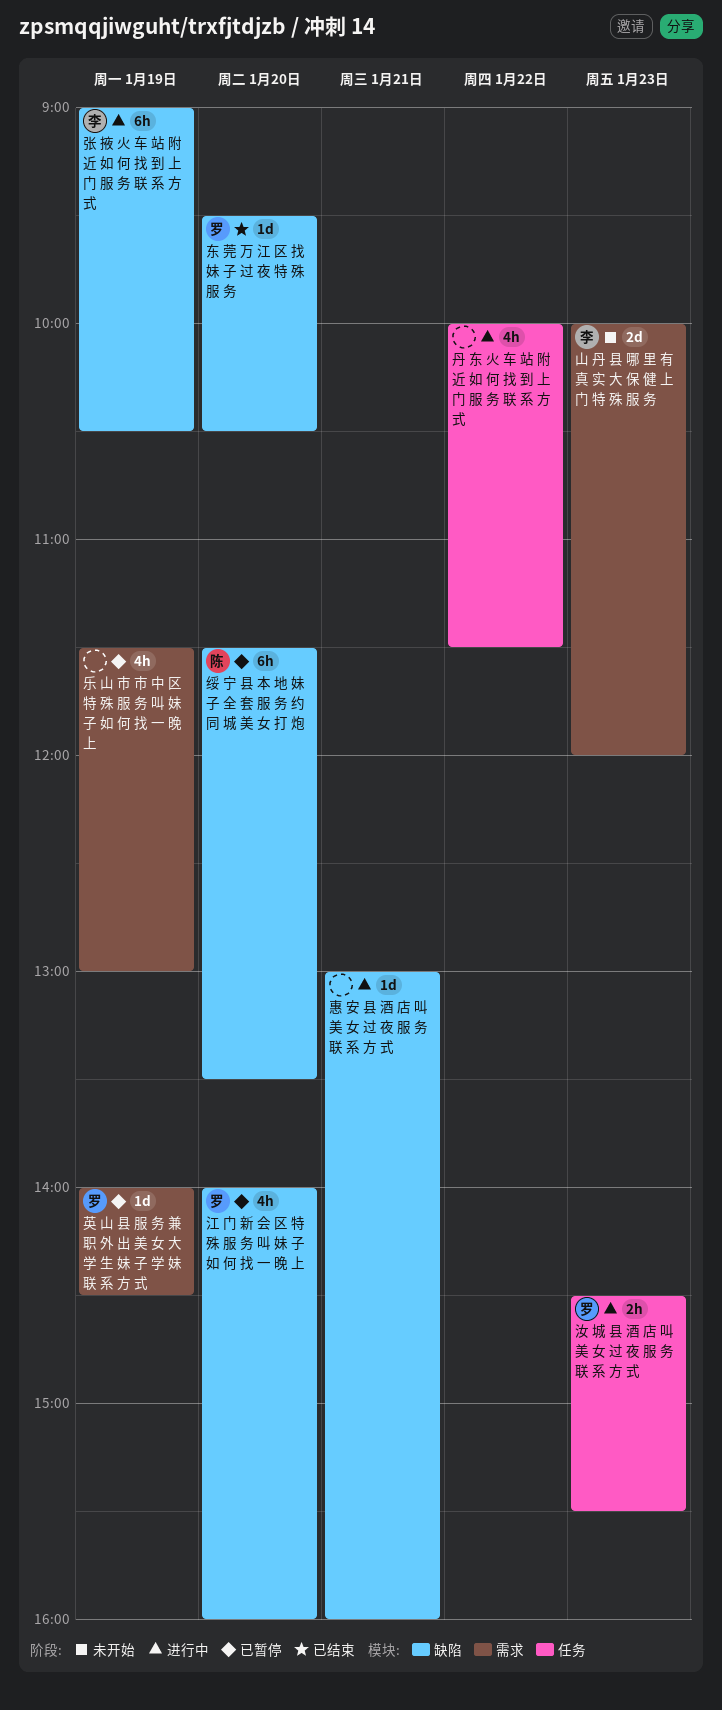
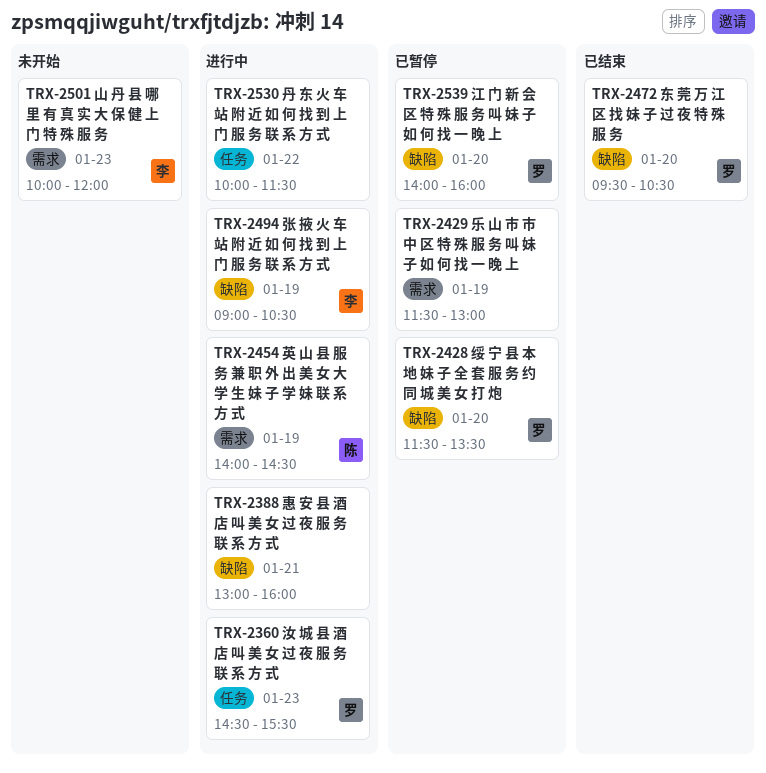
绥 宁 县 本 地 妹 子 全 套 服 务 约 同 城 美 女 打 炮, owner: 陈 -> 罗
英 山 县 服 务 兼 职 外 出 美 女 大 学 生 妹 子 学 妹 联 系 方 式, status: 已暂停 -> 进行中
英 山 县 服 务 兼 职 外 出 美 女 大 学 生 妹 子 学 妹 联 系 方 式, owner: 罗 -> 陈

